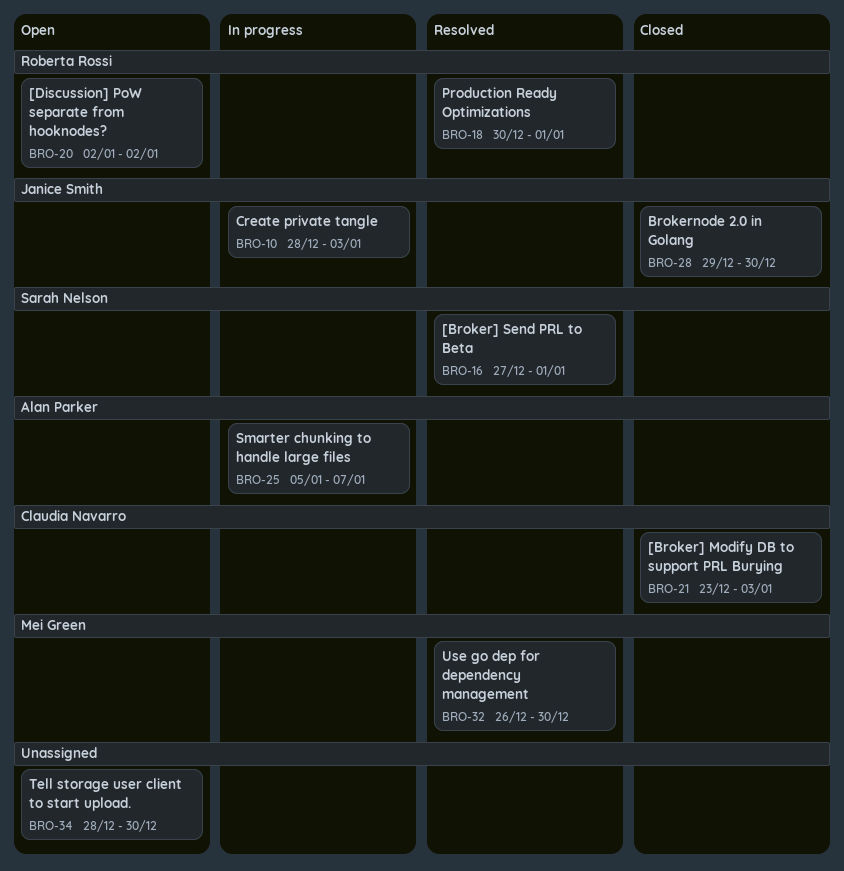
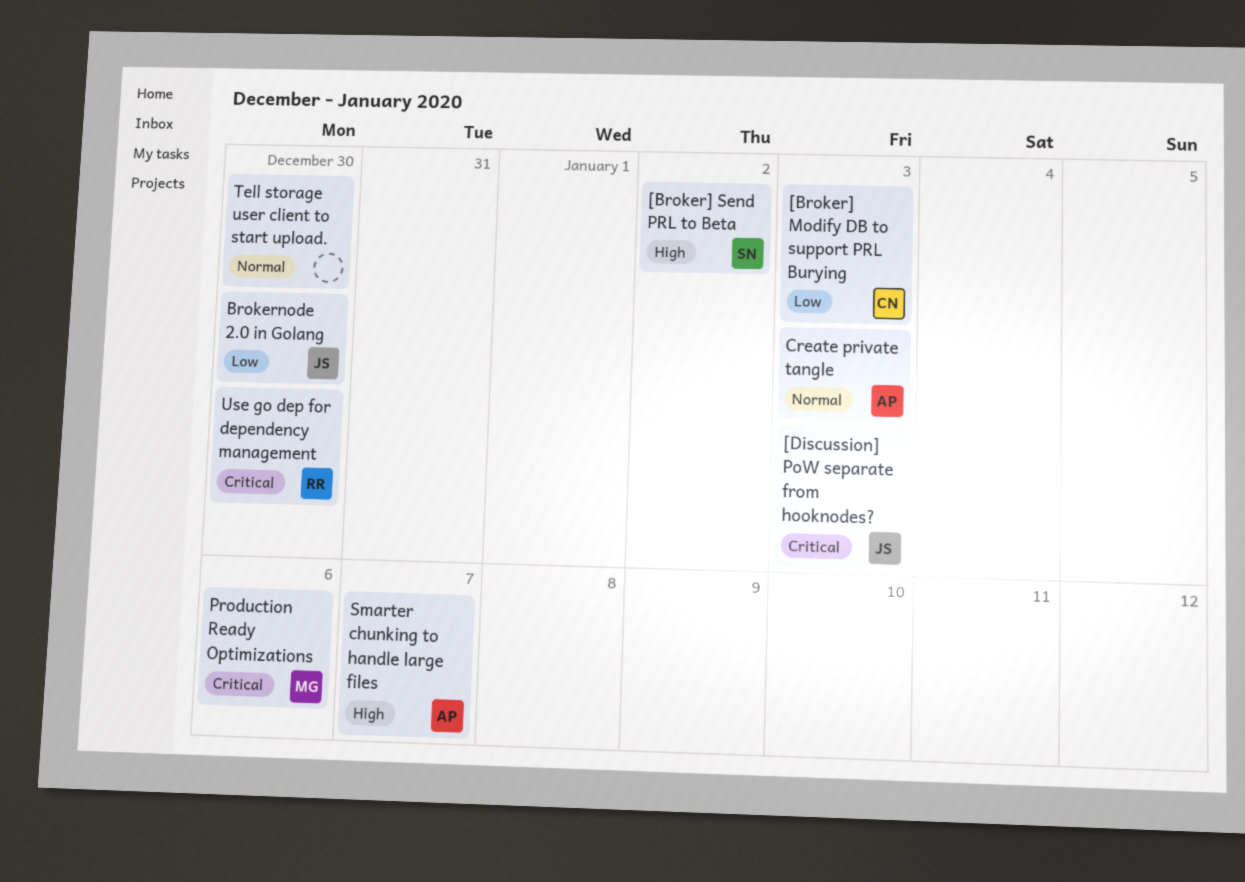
[Broker] Send PRL to Beta, due: Jan 1 -> Jan 2
[Discussion] PoW separate from hooknodes?, owner: Roberta Rossi -> Janice Smith
[Discussion] PoW separate from hooknodes?, due: Jan 2 -> Jan 3
Create private tangle, owner: Janice Smith -> Alan Parker
Production Ready Optimizations, owner: Roberta Rossi -> Mei Green
Production Ready Optimizations, due: Jan 1 -> Jan 6
Use go dep for dependency management, owner: Mei Green -> Roberta Rossi

